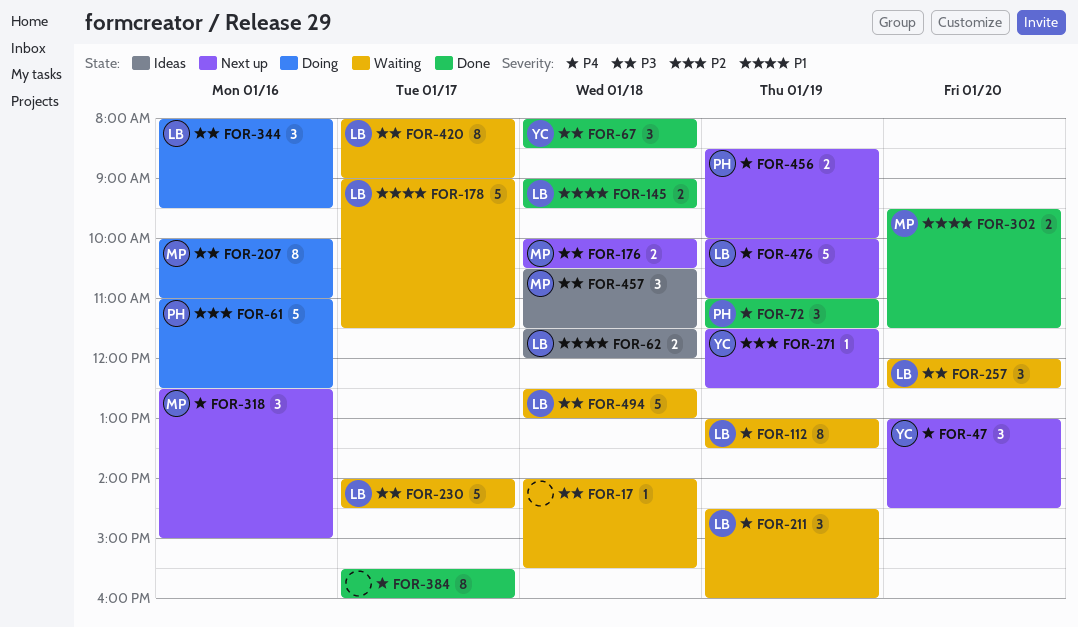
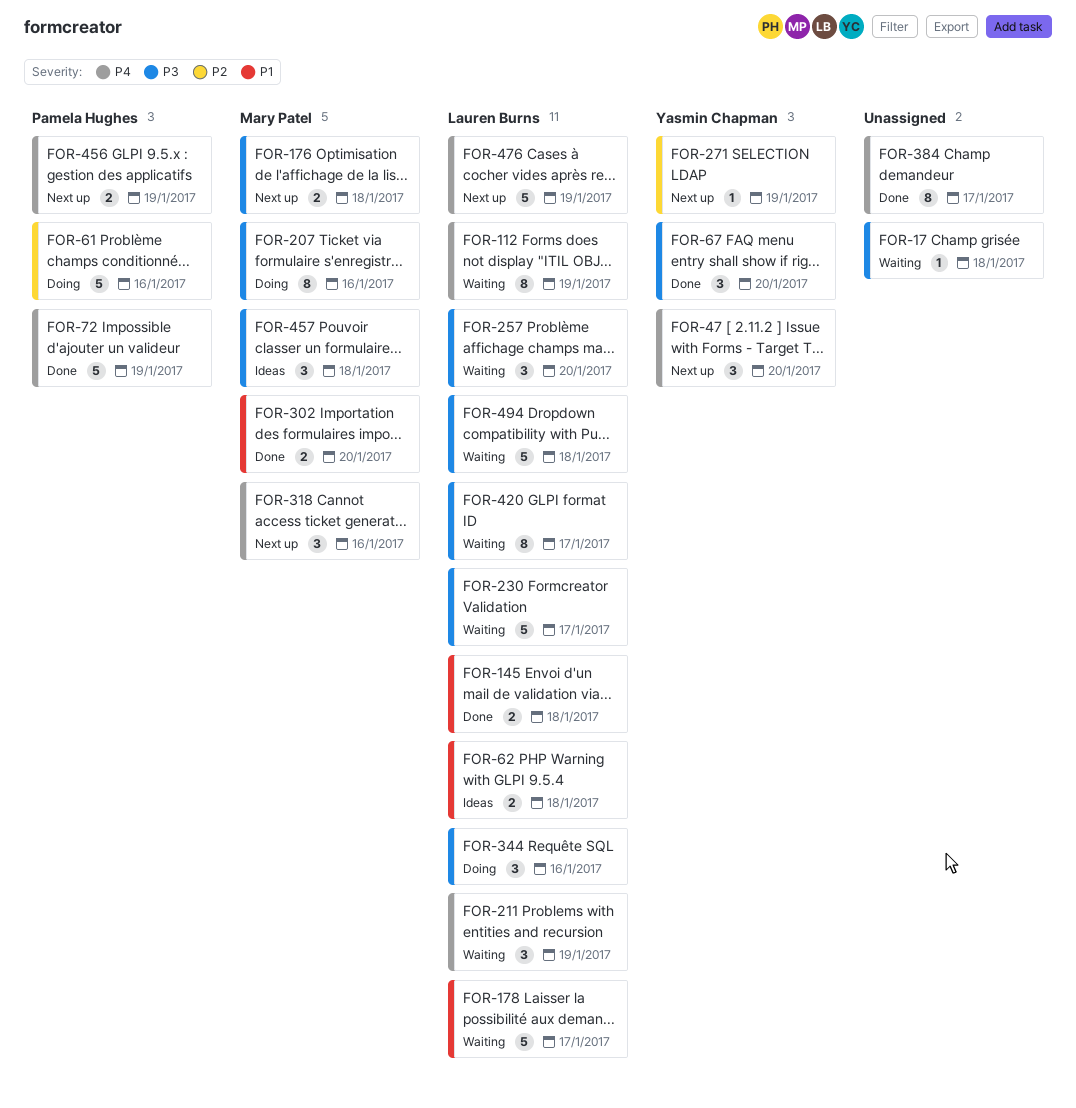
FOR-67, day: Jan 18 -> Jan 20
FOR-72, estimate: 3 -> 5

